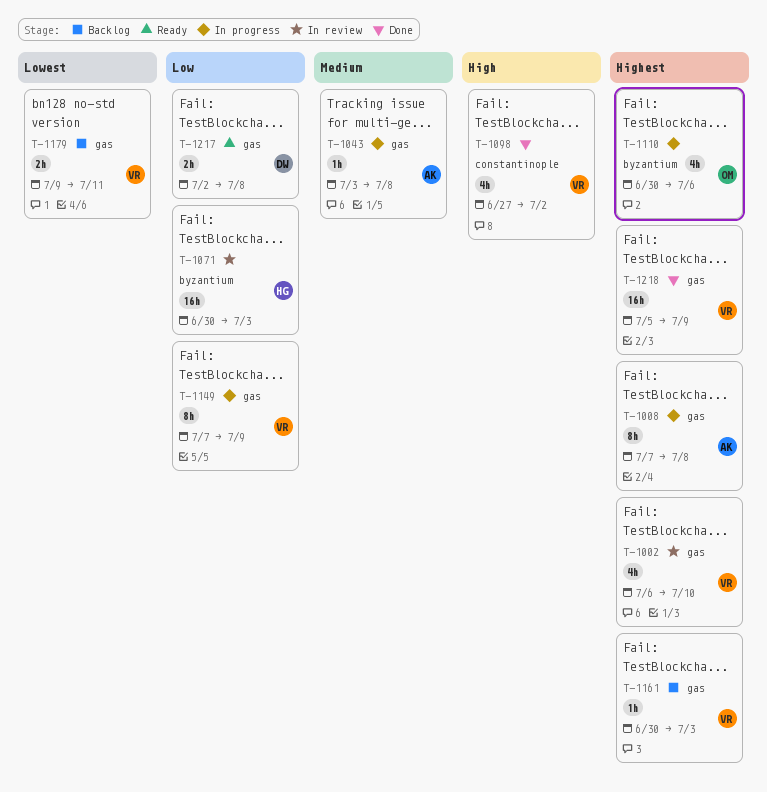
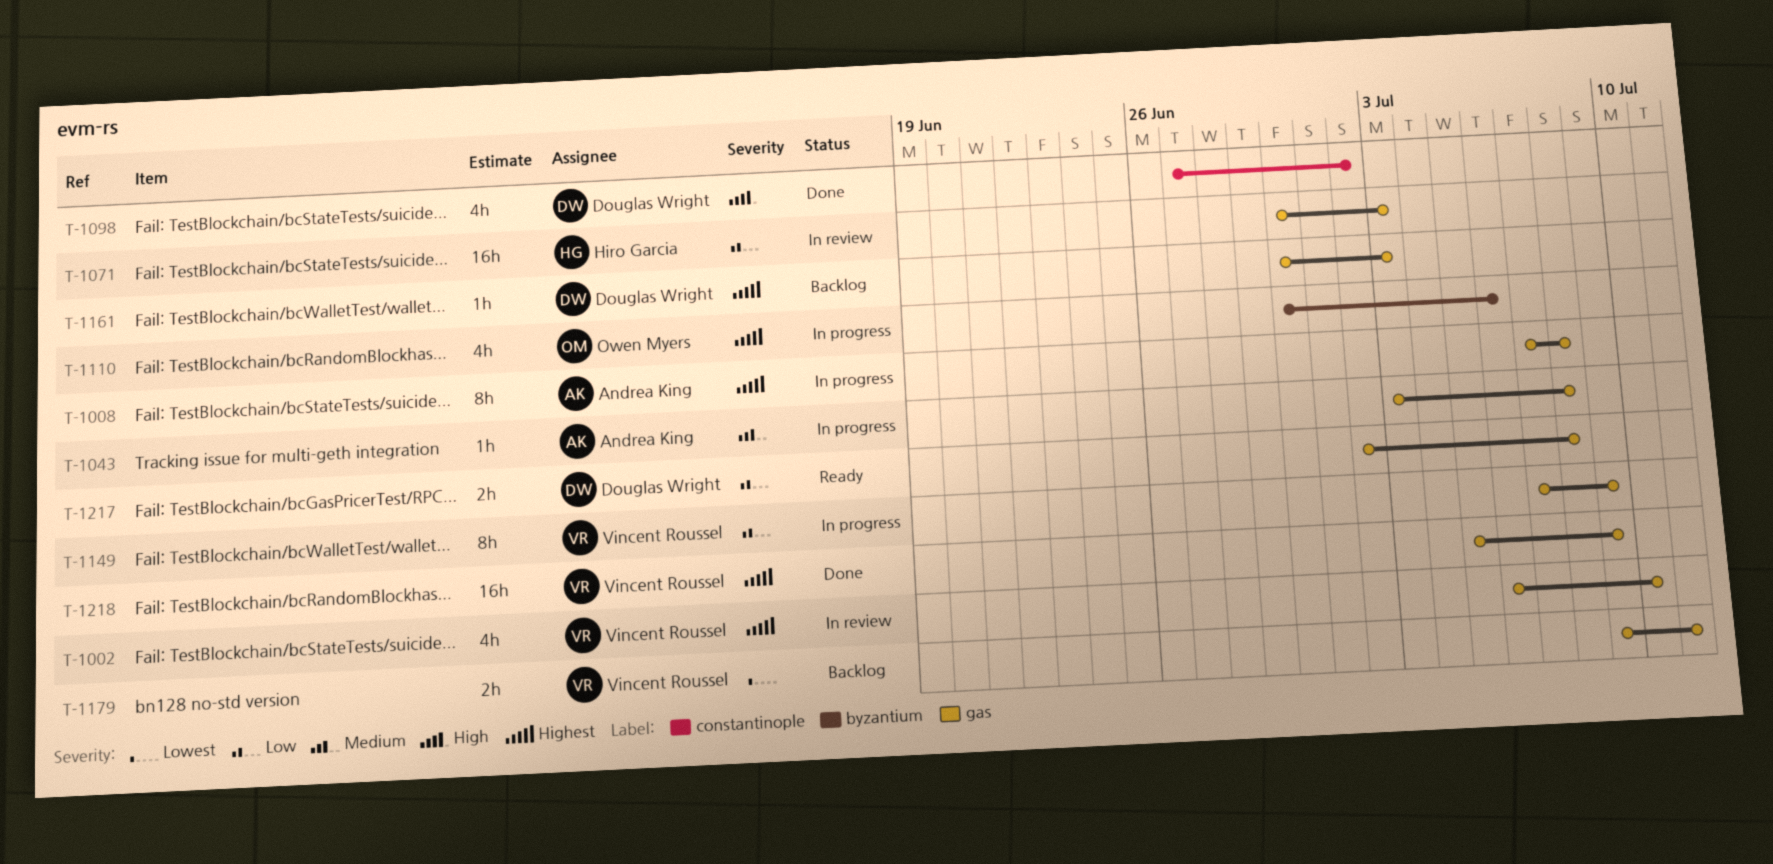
T-1071, label: byzantium -> gas
T-1098, owner: Vincent Roussel -> Douglas Wright
T-1161, owner: Vincent Roussel -> Douglas Wright

